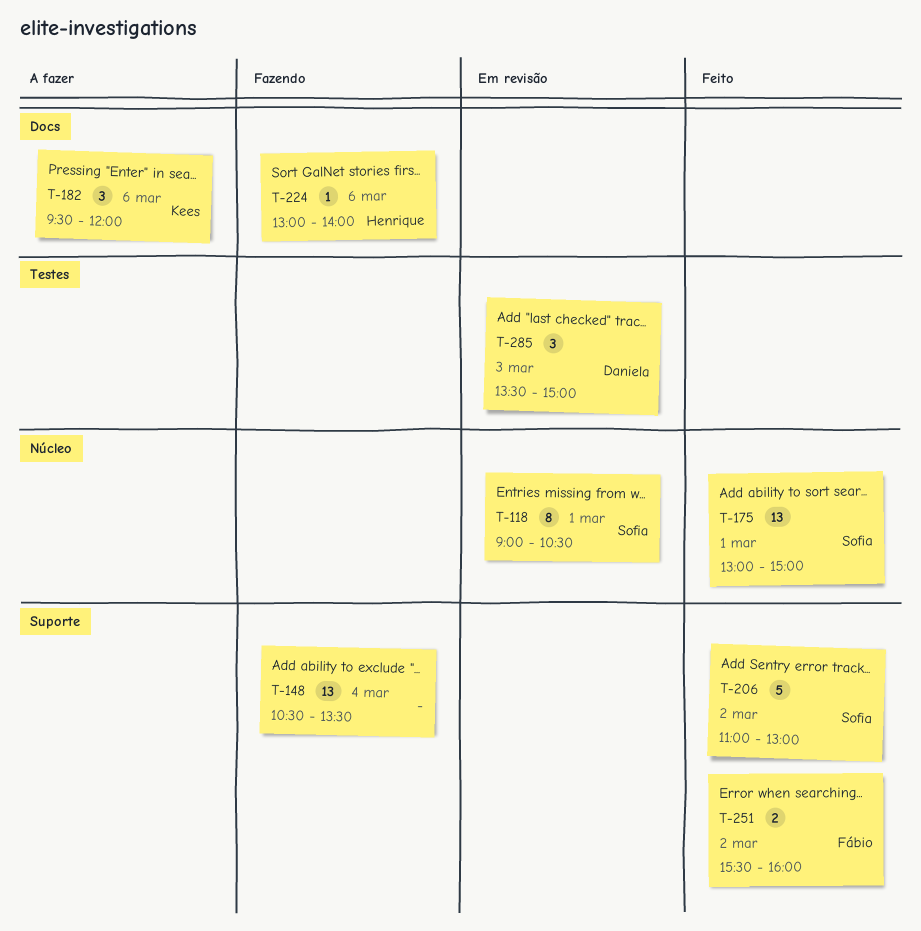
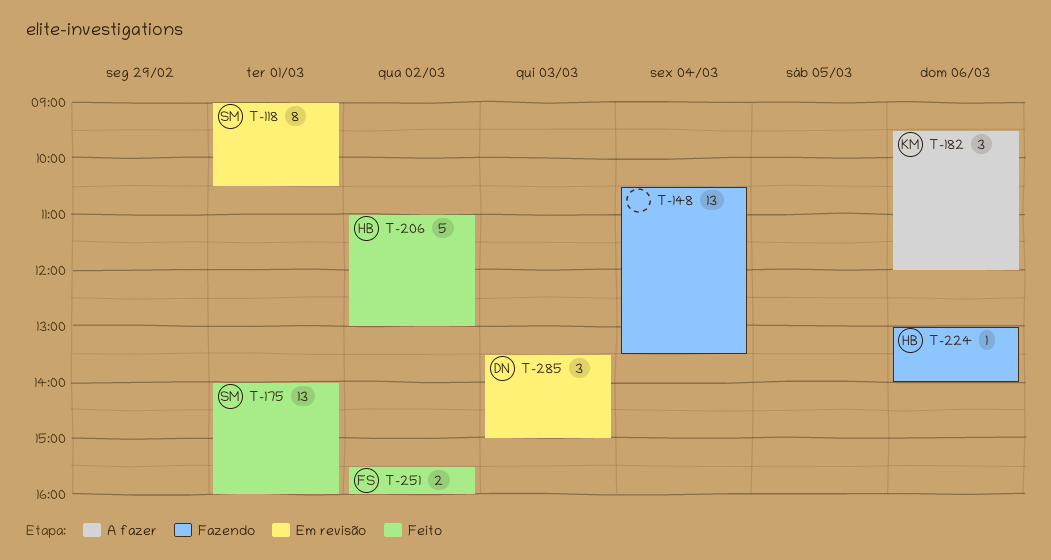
T-175, begins: 13:00 -> 14:00
T-175, ends: 15:00 -> 16:00
T-206, owner: Sofia -> Henrique

